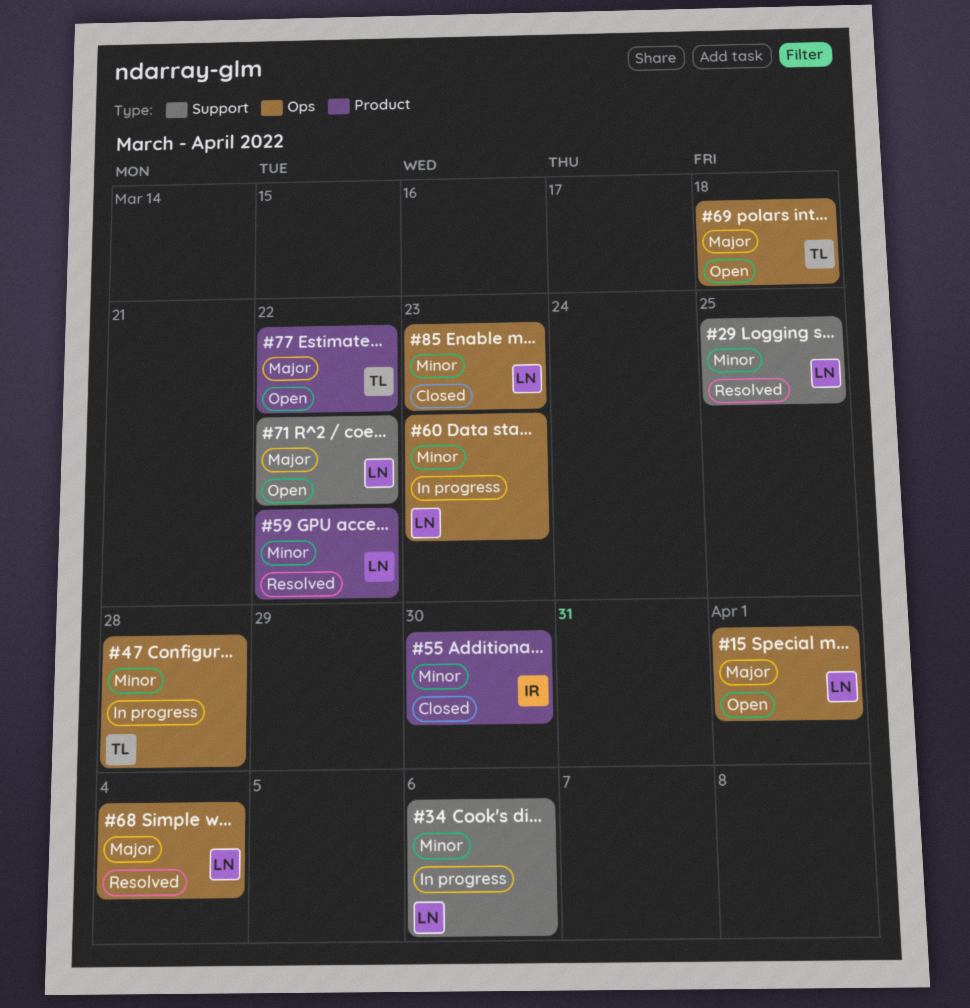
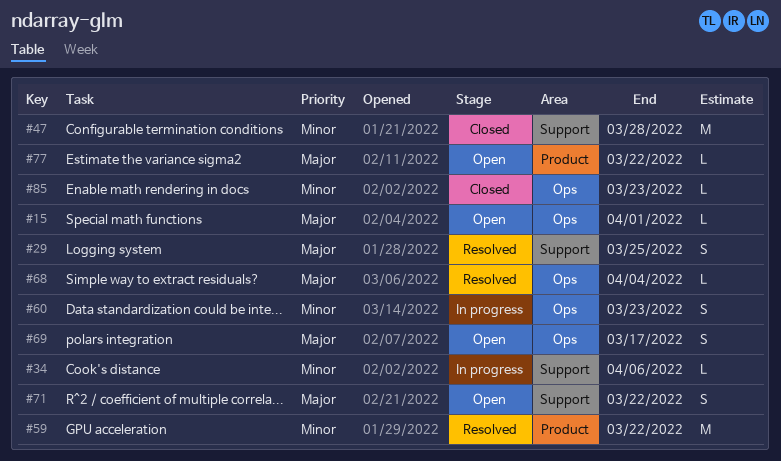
#29, priority: Minor -> Major
#47, status: In progress -> Closed
#47, label: Ops -> Support
#55: present -> none
#69, due: Mar 18 -> Mar 17

